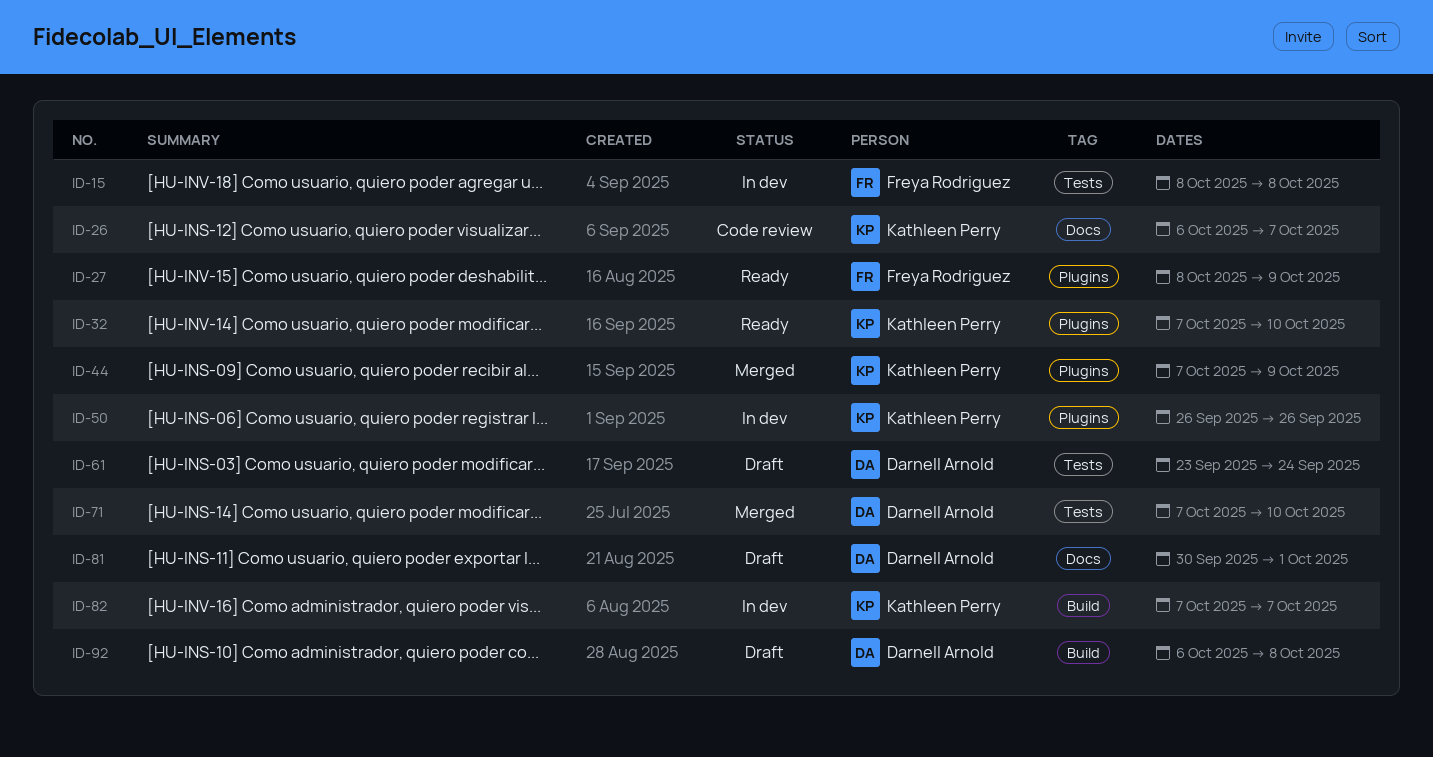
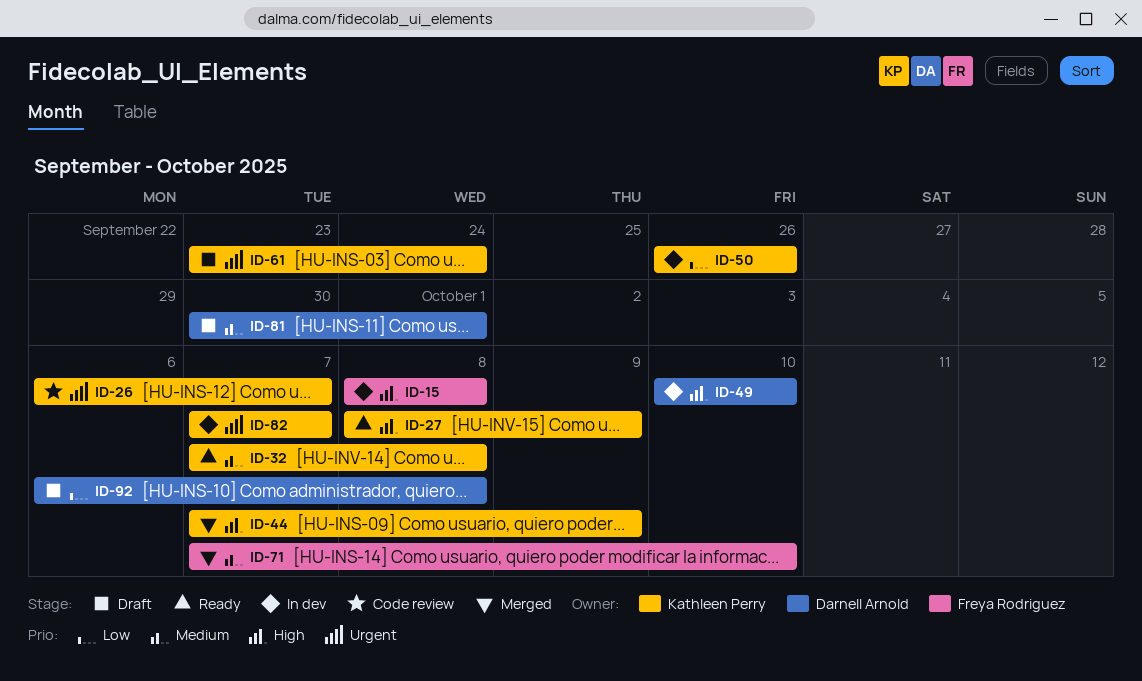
ID-27, owner: Freya Rodriguez -> Kathleen Perry
ID-32, due: Oct 10 -> Oct 8
ID-49: none -> present
ID-61, owner: Darnell Arnold -> Kathleen Perry
ID-71, owner: Darnell Arnold -> Freya Rodriguez

